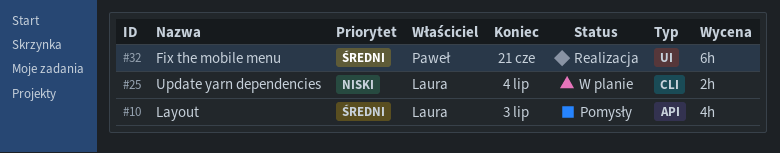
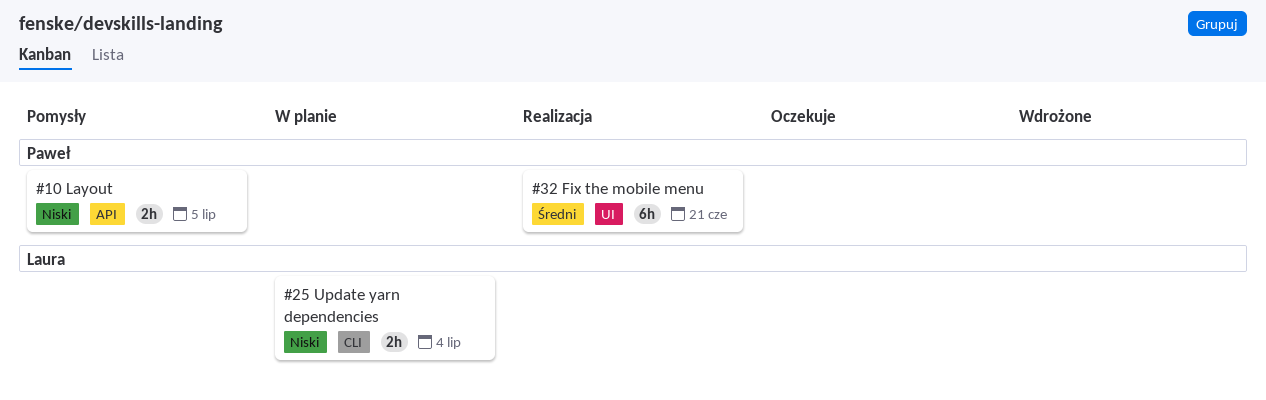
#10, owner: Laura -> Paweł
#10, priority: Średni -> Niski
#10, estimate: 4h -> 2h
#10, due: Jul 3 -> Jul 5

